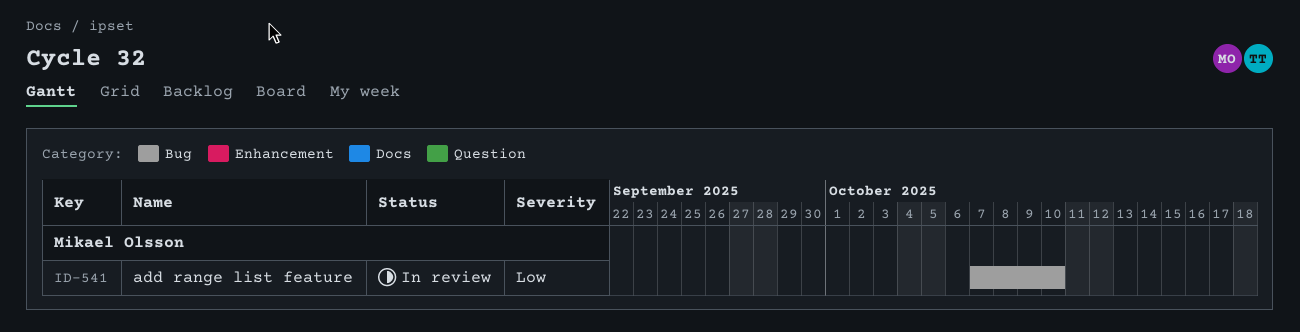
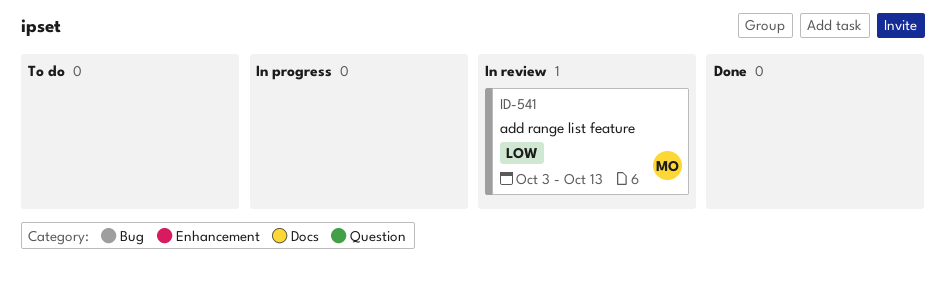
ID-541, start: Oct 7 -> Oct 3
ID-541, due: Oct 10 -> Oct 13

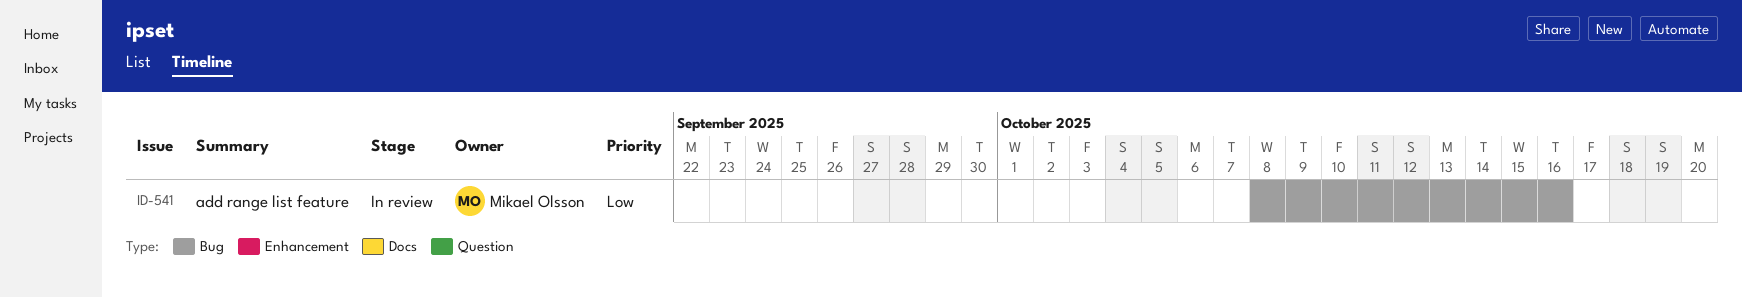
ID-541, start: Oct 3 -> Oct 8
ID-541, due: Oct 13 -> Oct 16

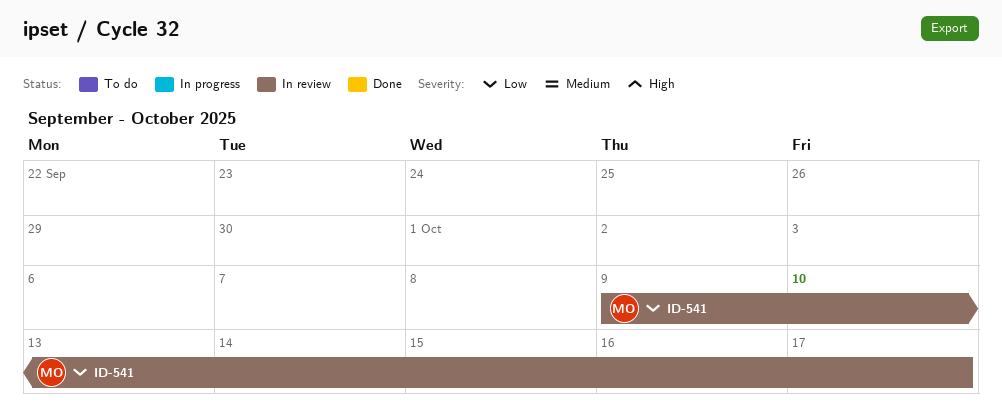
ID-541, start: Oct 8 -> Oct 9
ID-541, due: Oct 16 -> Oct 17

